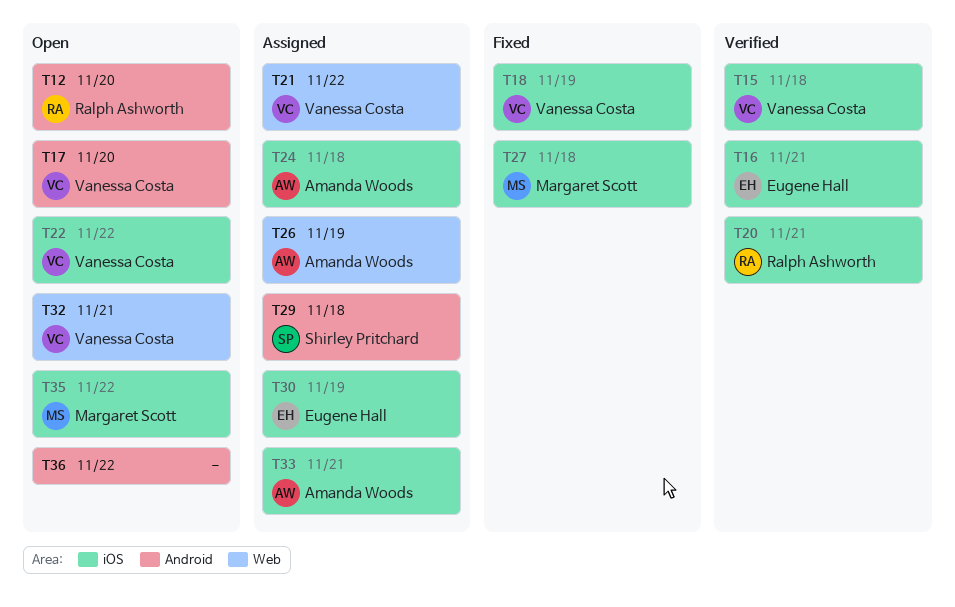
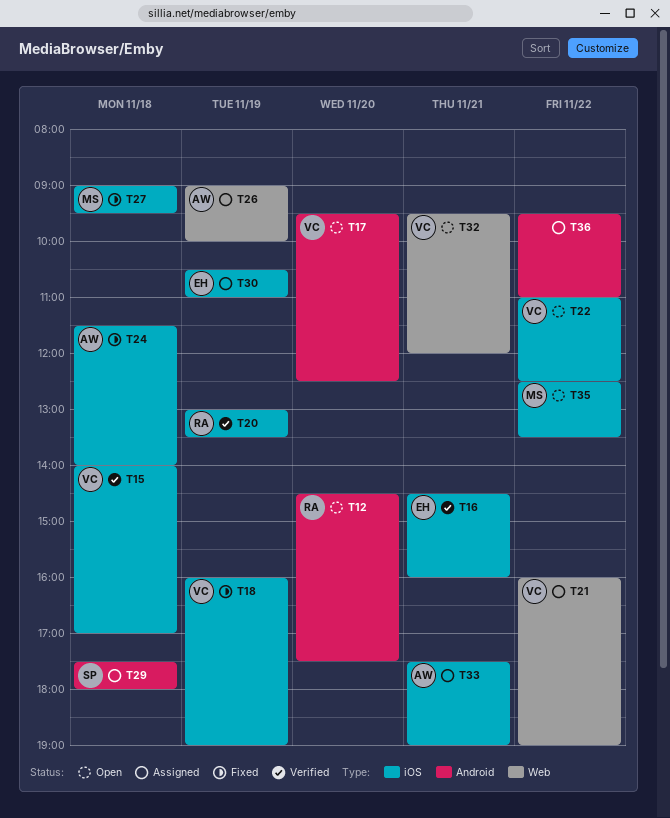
T20, day: Nov 21 -> Nov 19
T24, status: Assigned -> Fixed
T36, status: Open -> Assigned

